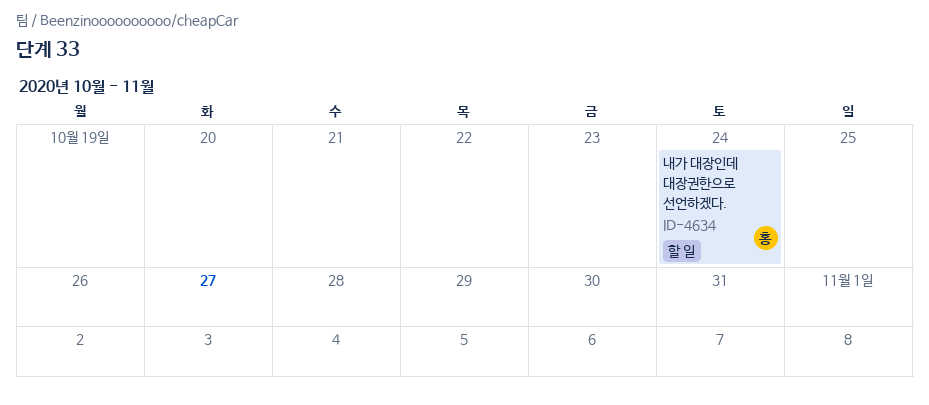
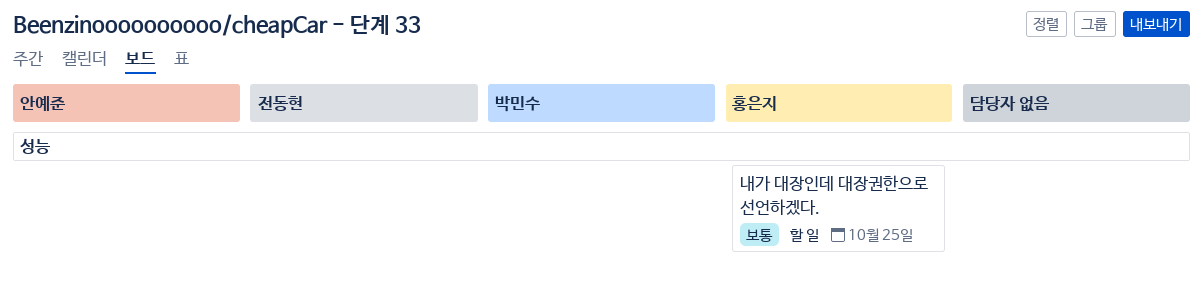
내가 대장인데 대장권한으로 선언하겠다., due: Oct 24 -> Oct 25

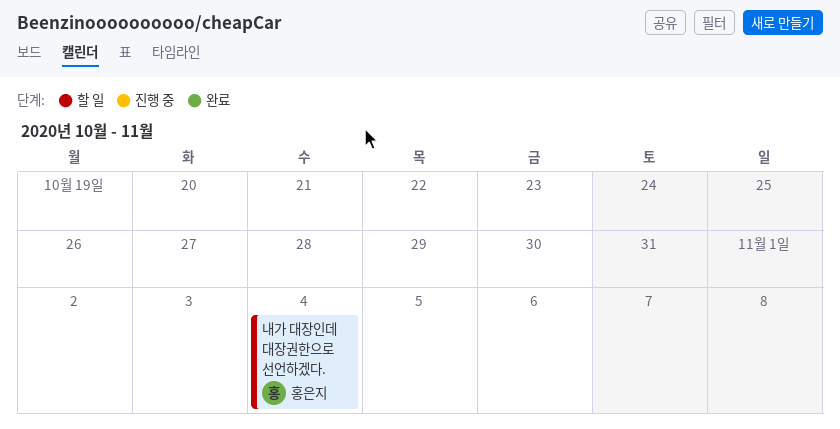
내가 대장인데 대장권한으로 선언하겠다., due: Oct 25 -> Nov 4

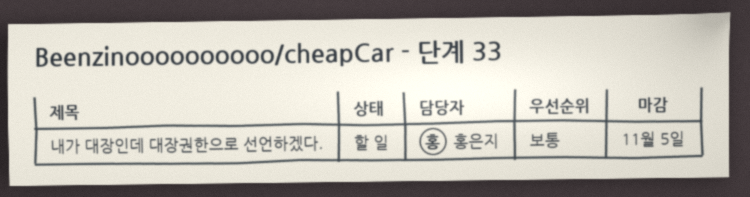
내가 대장인데 대장권한으로 선언하겠다., due: Nov 4 -> Nov 5

